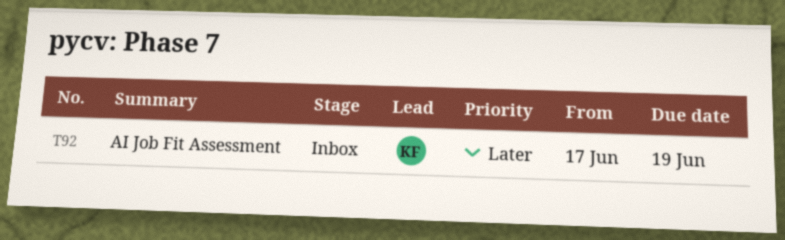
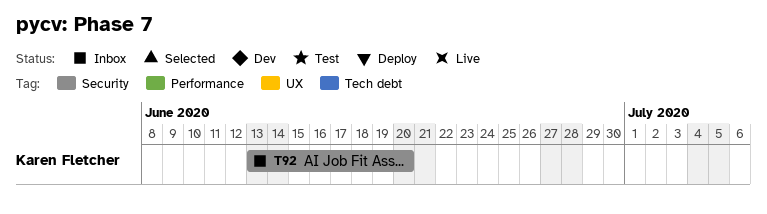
T92, start: Jun 17 -> Jun 13
T92, due: Jun 19 -> Jun 20

